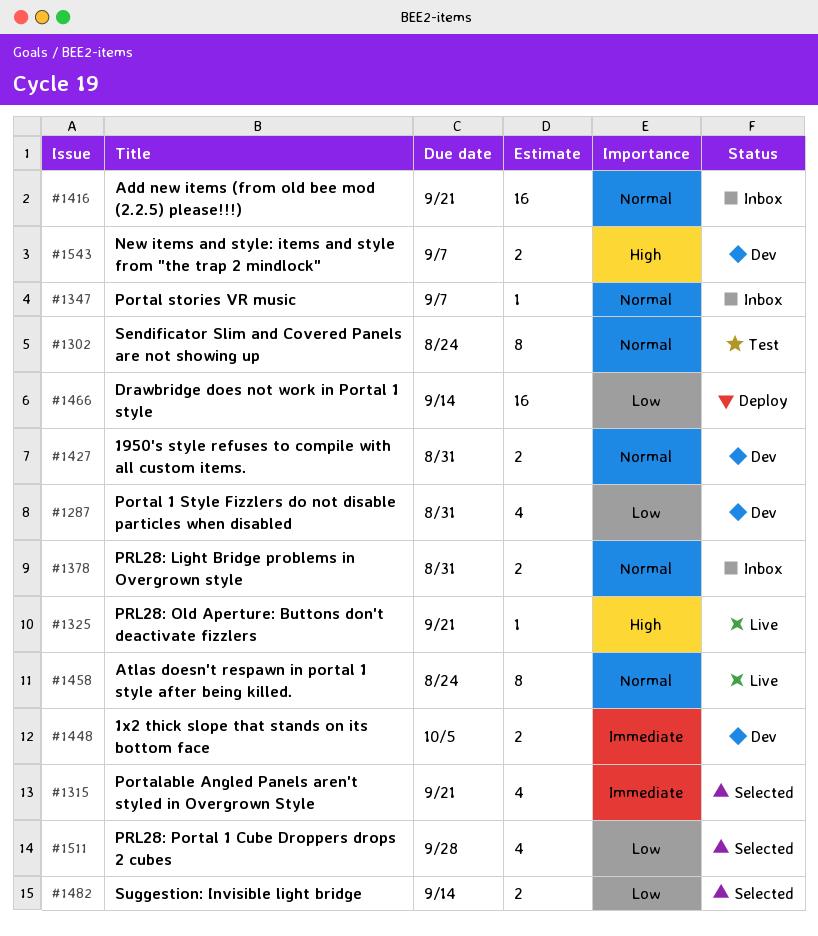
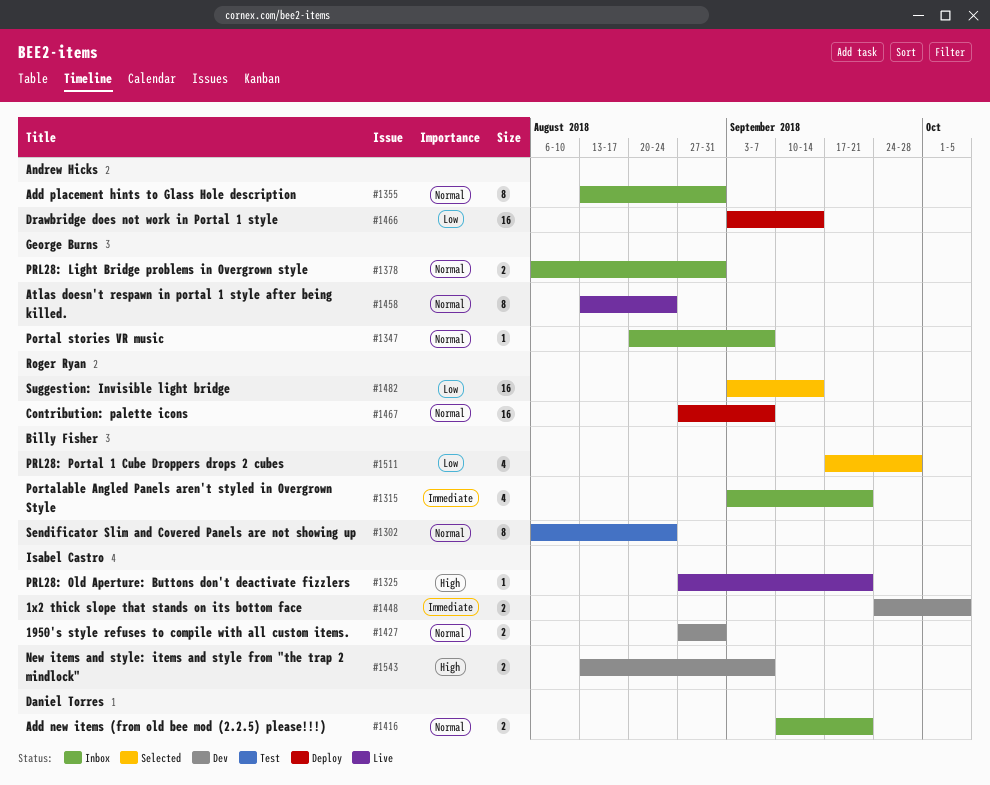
#1287: present -> none
#1315, status: Selected -> Inbox
#1355: none -> present
#1416, estimate: 16 -> 2
#1467: none -> present
#1482, estimate: 2 -> 16

